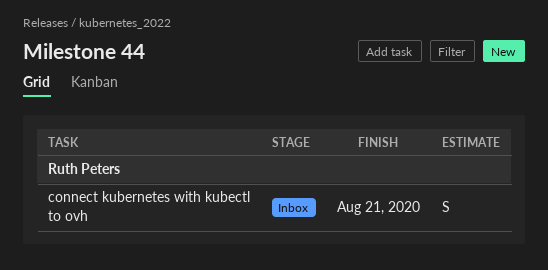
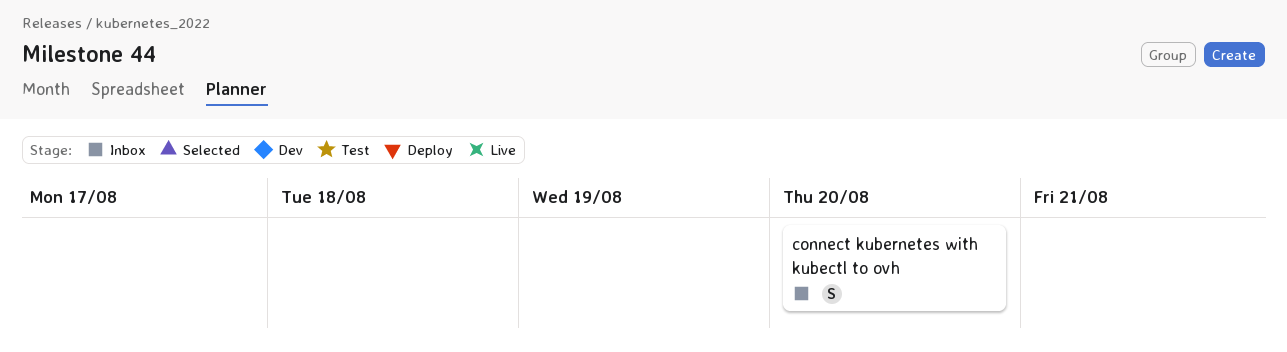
connect kubernetes with kubectl to ovh, due: Aug 21 -> Aug 20

